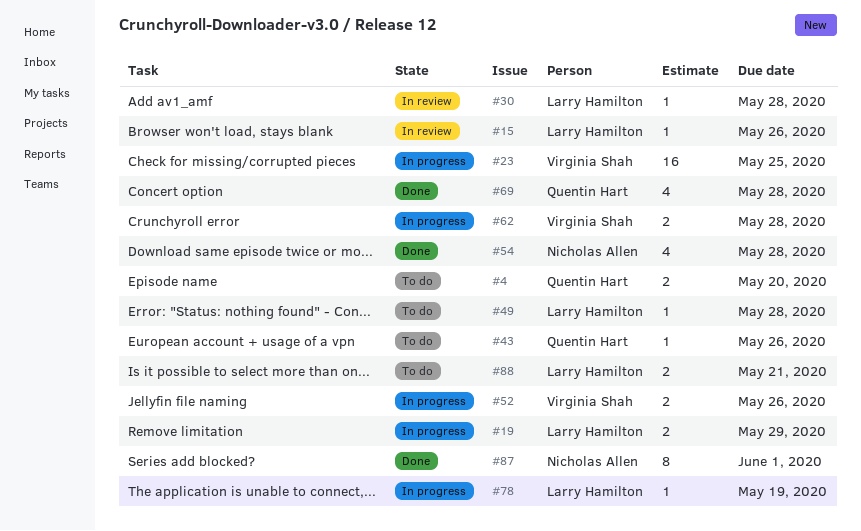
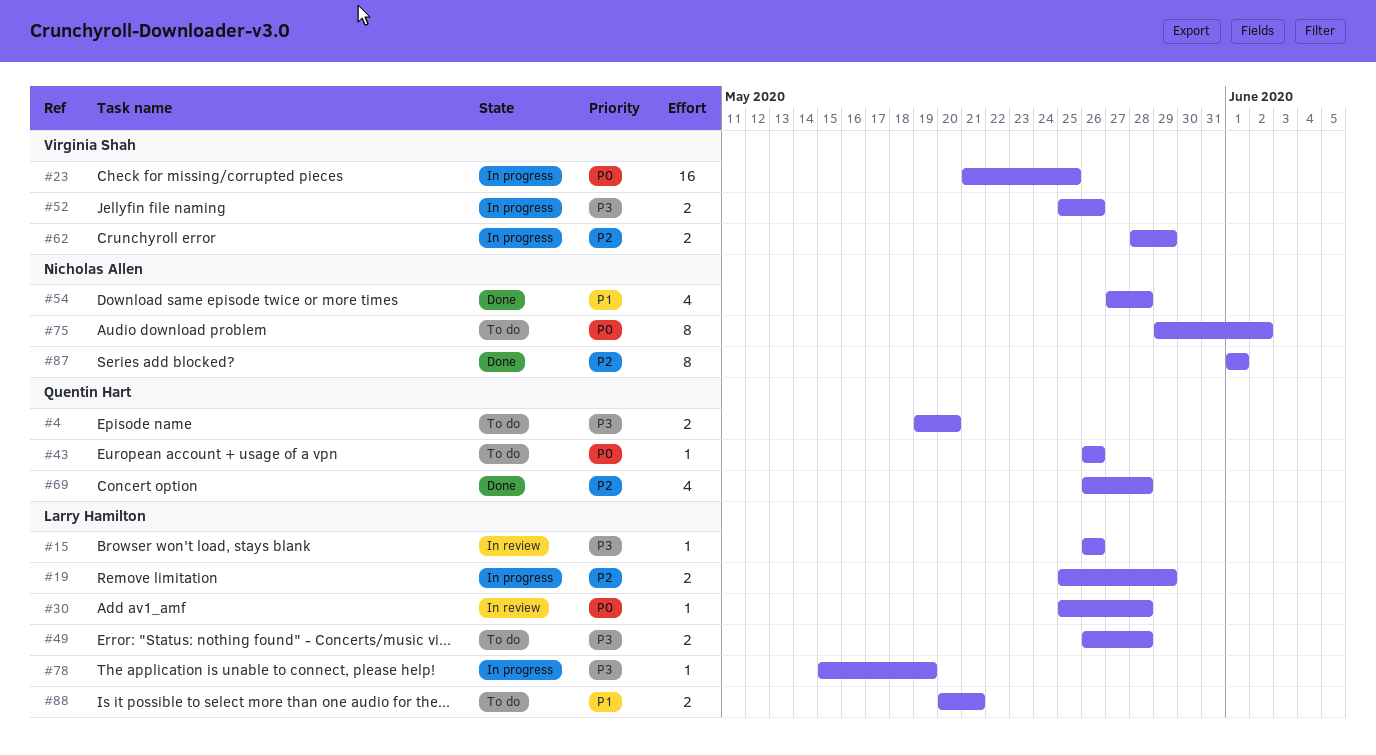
#49, estimate: 1 -> 2
#62, due: May 28 -> May 29
#75: none -> present

